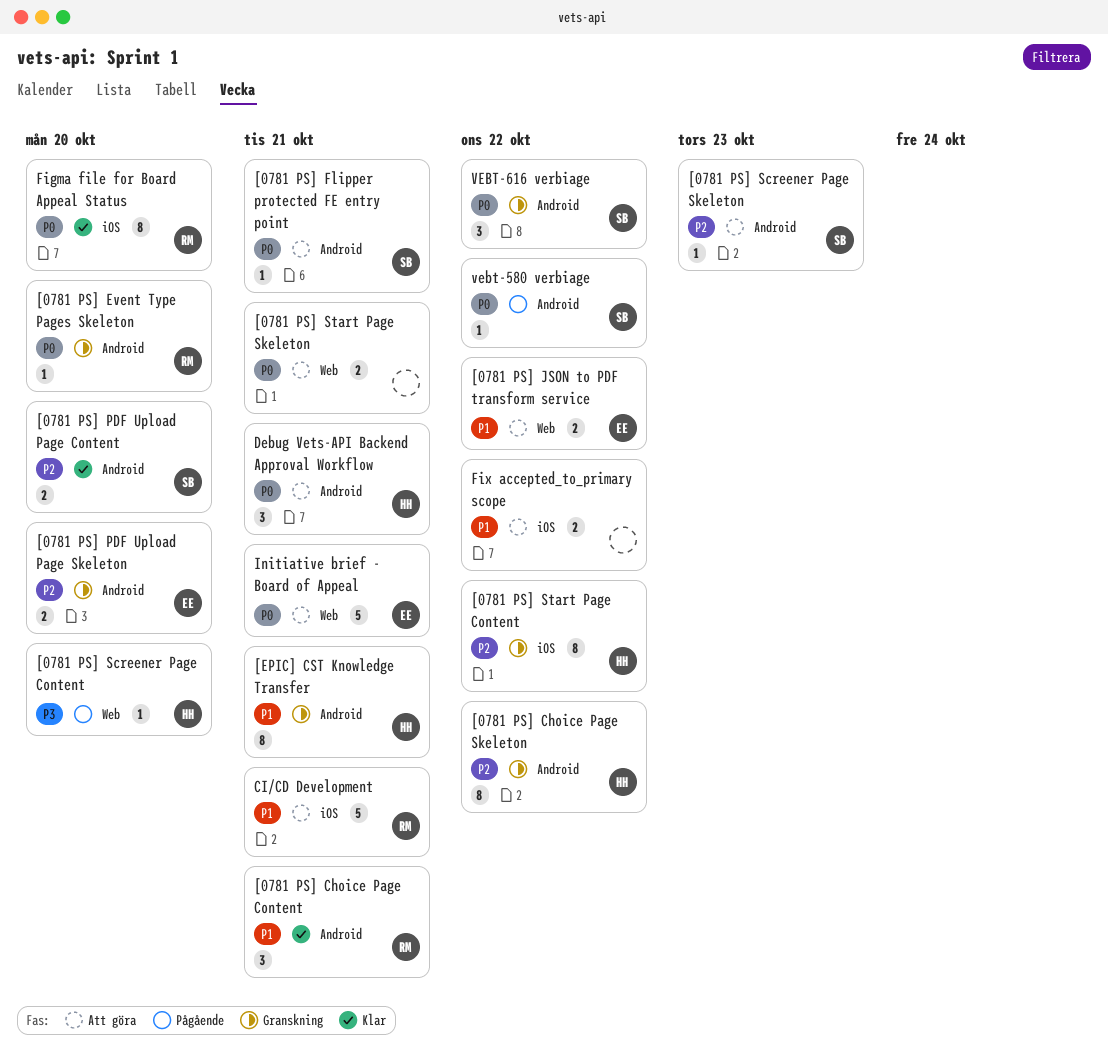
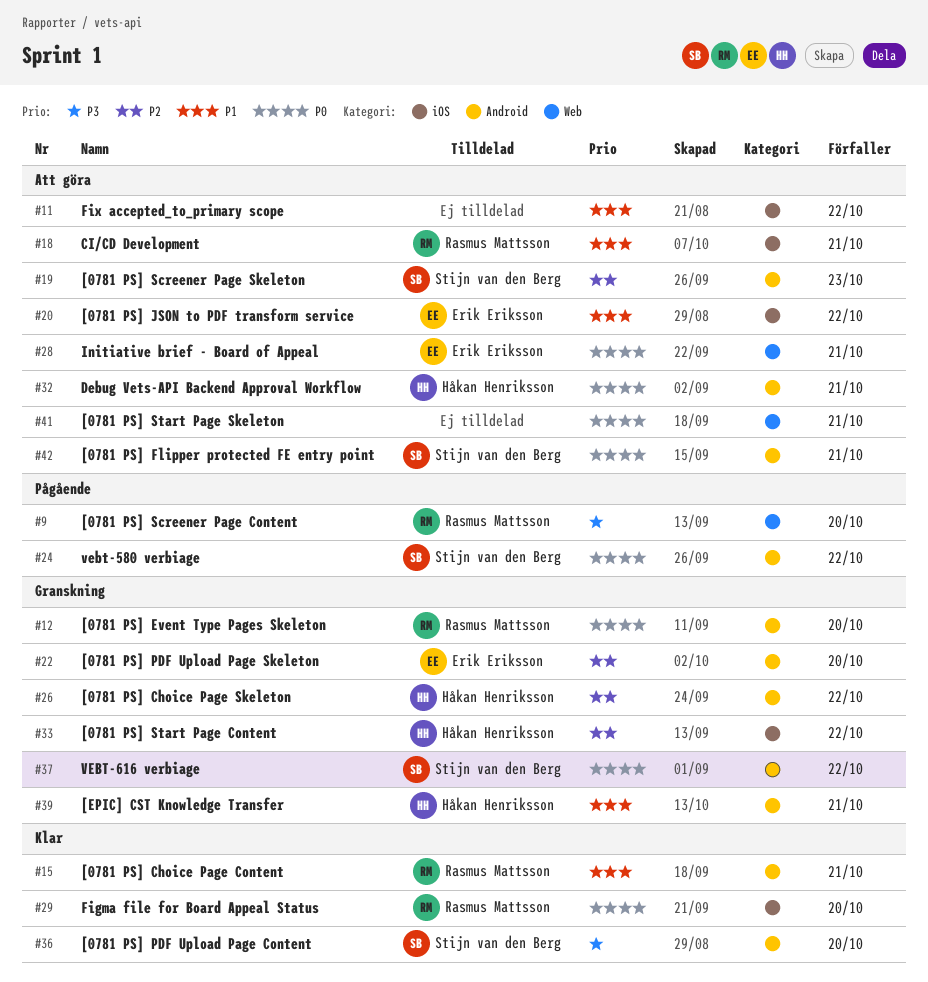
[0781 PS] JSON to PDF transform service, label: Web -> iOS
[0781 PS] PDF Upload Page Content, priority: P2 -> P3
[0781 PS] Screener Page Content, owner: Håkan Henriksson -> Rasmus Mattsson

